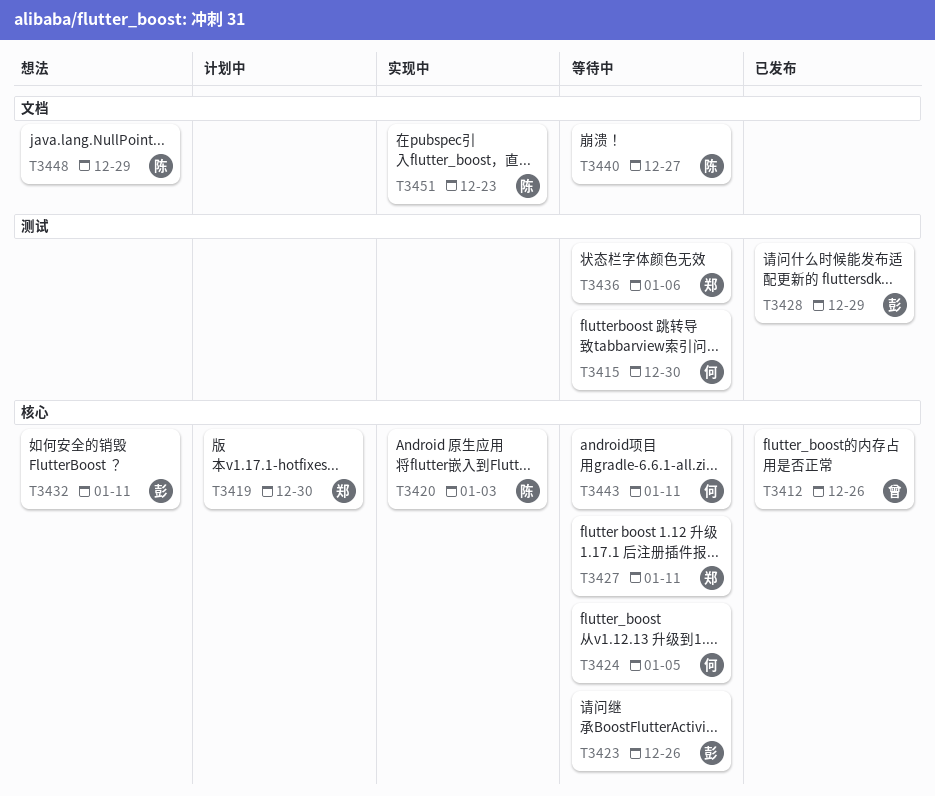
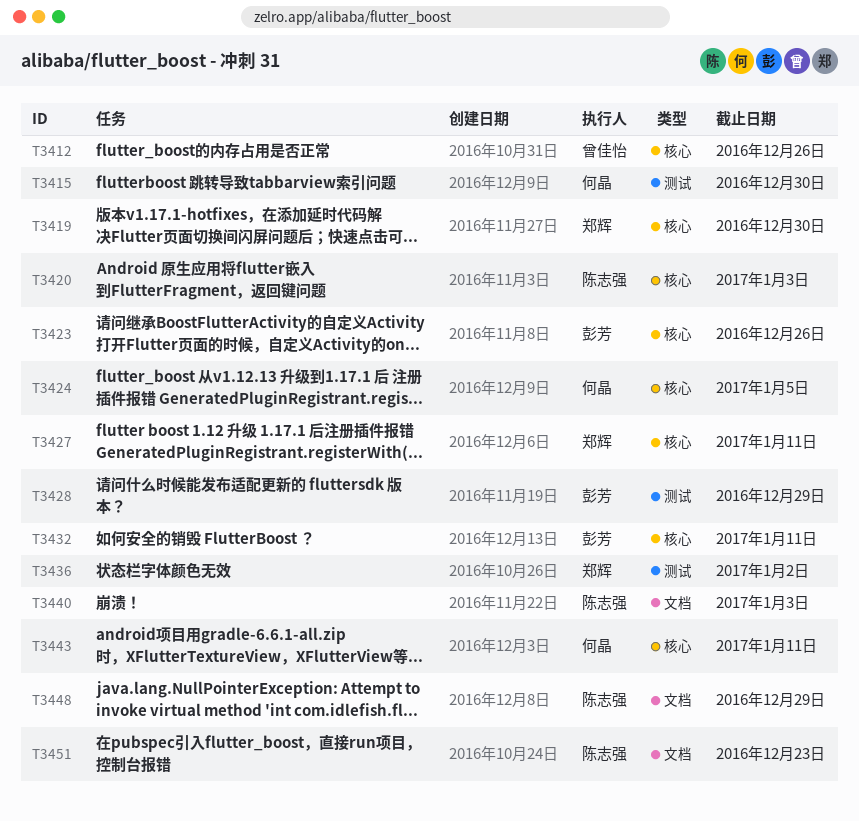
T3436, due: Jan 6 -> Jan 2
T3440, due: Dec 27 -> Jan 3

